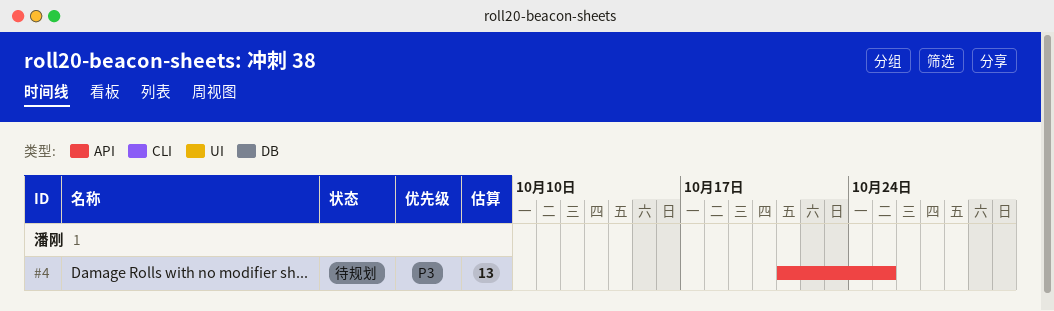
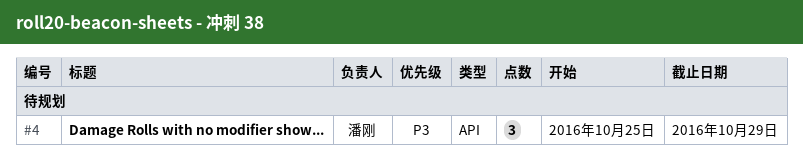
#4, estimate: 13 -> 3
#4, start: Oct 21 -> Oct 25
#4, due: Oct 25 -> Oct 29

